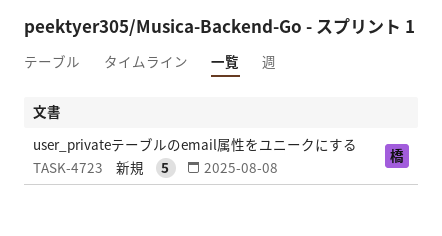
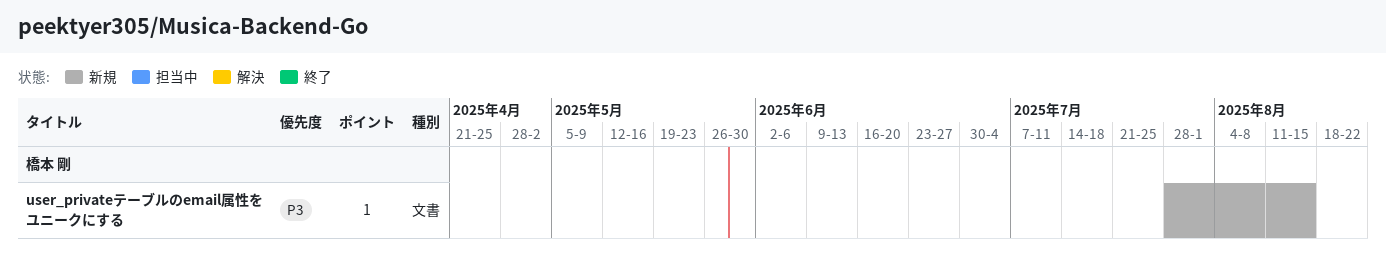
user_privateテーブルのemail属性をユニークにする, estimate: 5 -> 1
user_privateテーブルのemail属性をユニークにする, due: Aug 8 -> Aug 15

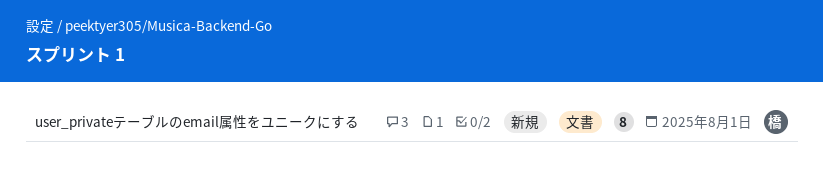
user_privateテーブルのemail属性をユニークにする, estimate: 1 -> 8
user_privateテーブルのemail属性をユニークにする, due: Aug 15 -> Aug 1

